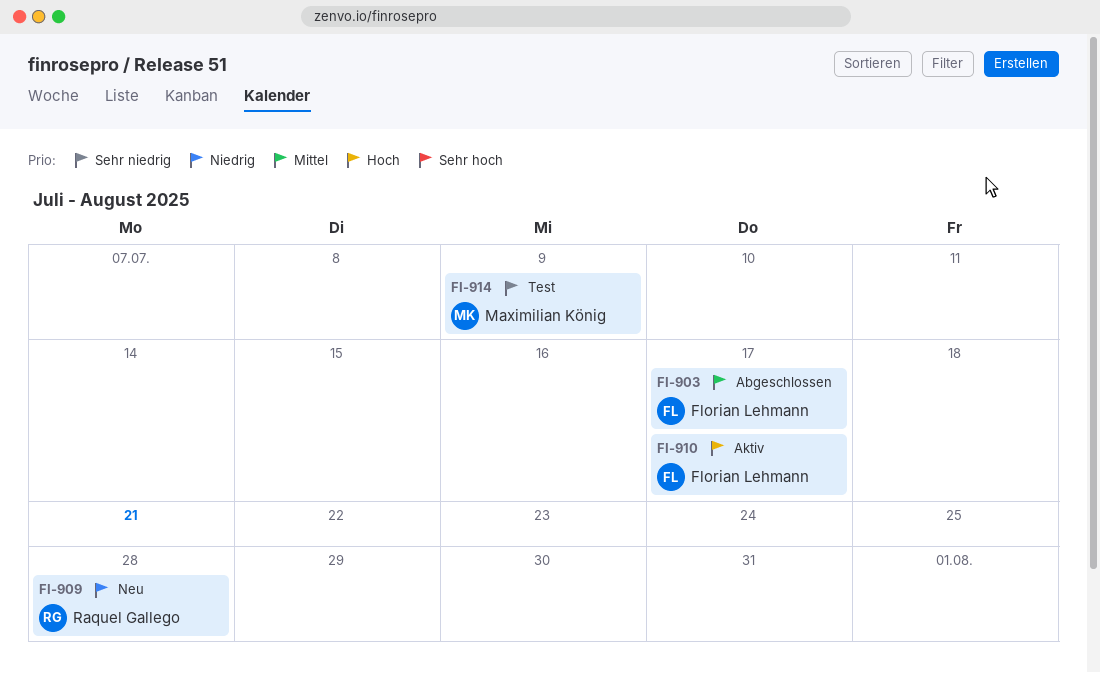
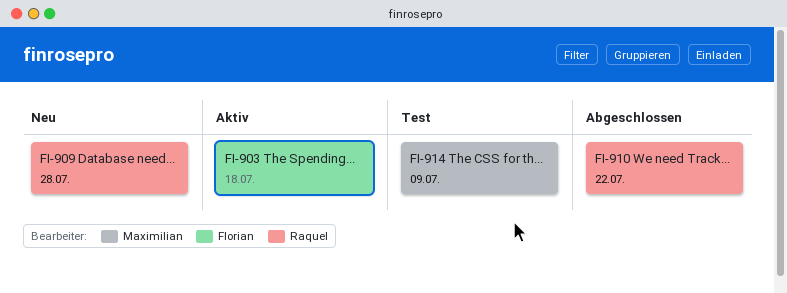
FI-903, status: Abgeschlossen -> Aktiv
FI-903, due: Jul 17 -> Jul 18
FI-910, status: Aktiv -> Abgeschlossen
FI-910, owner: Florian Lehmann -> Raquel Gallego
FI-910, due: Jul 17 -> Jul 22

